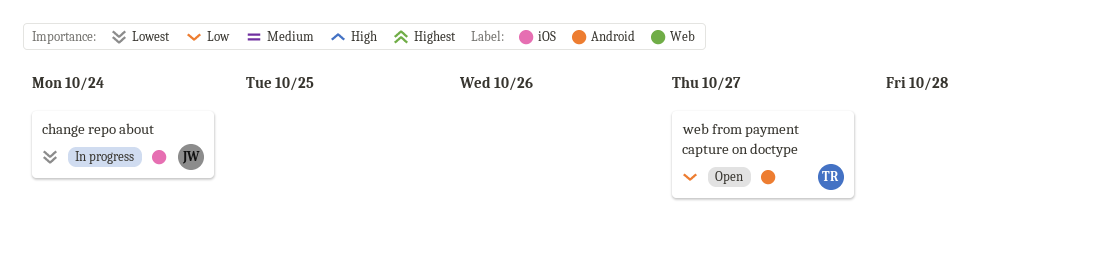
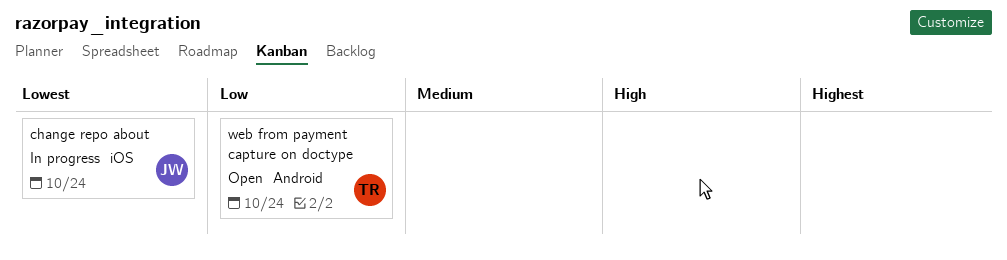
web from payment capture on doctype, due: Oct 27 -> Oct 24

